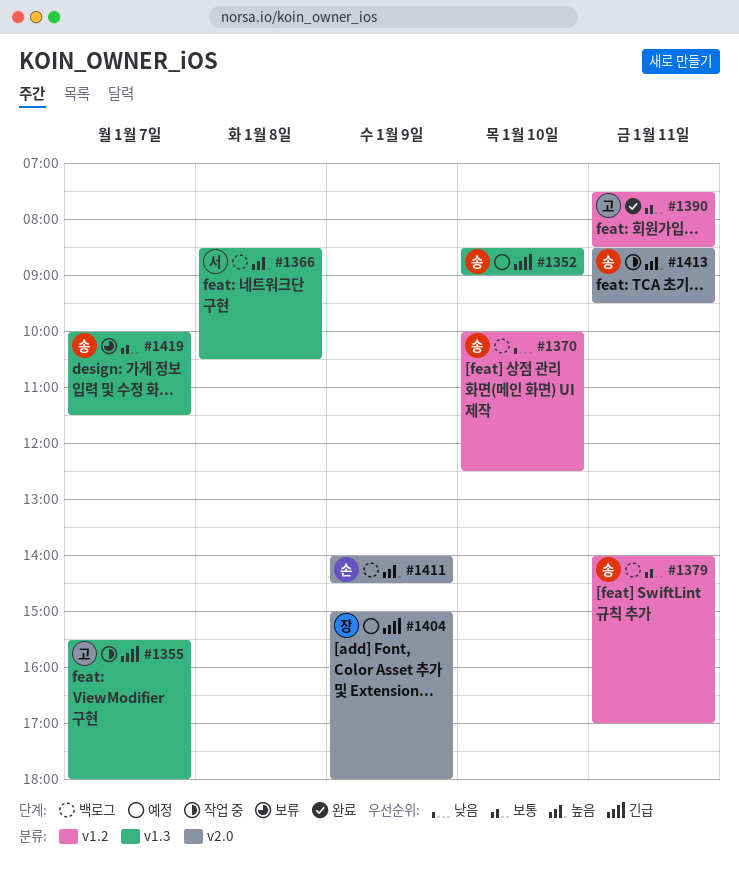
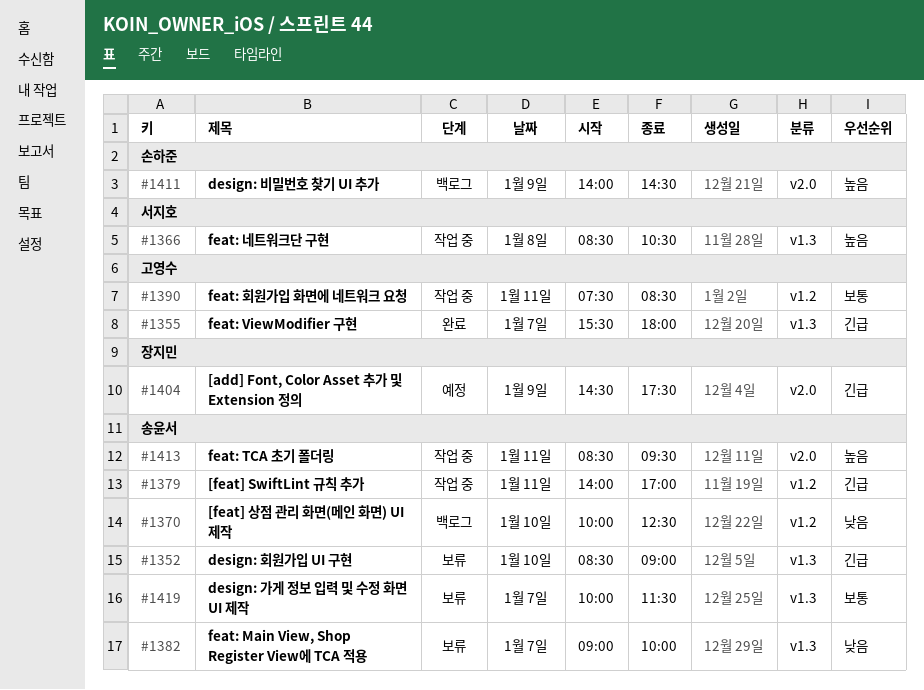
#1352, status: 예정 -> 보류
#1355, status: 작업 중 -> 완료
#1366, status: 백로그 -> 작업 중
#1379, status: 백로그 -> 작업 중
#1379, priority: 보통 -> 긴급
#1382: none -> present
#1390, status: 완료 -> 작업 중
#1404, begins: 15:00 -> 14:30
#1404, ends: 18:00 -> 17:30

